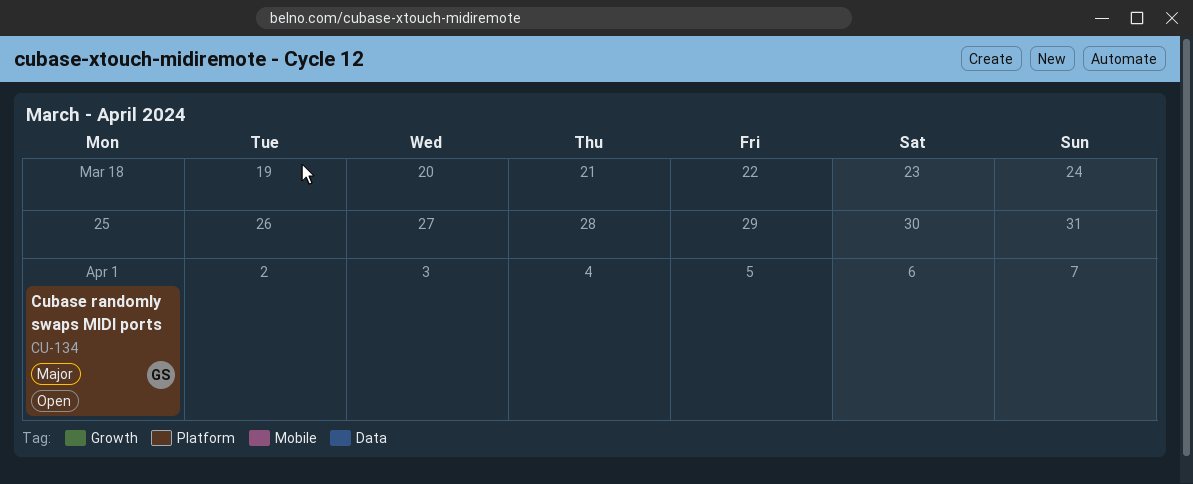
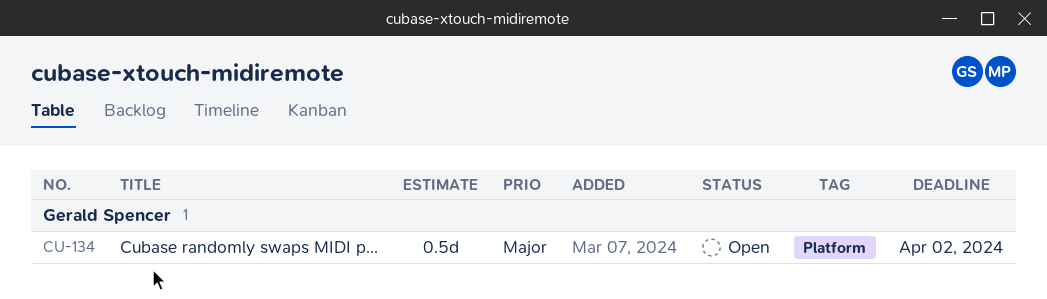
CU-134, due: Apr 1 -> Apr 2

